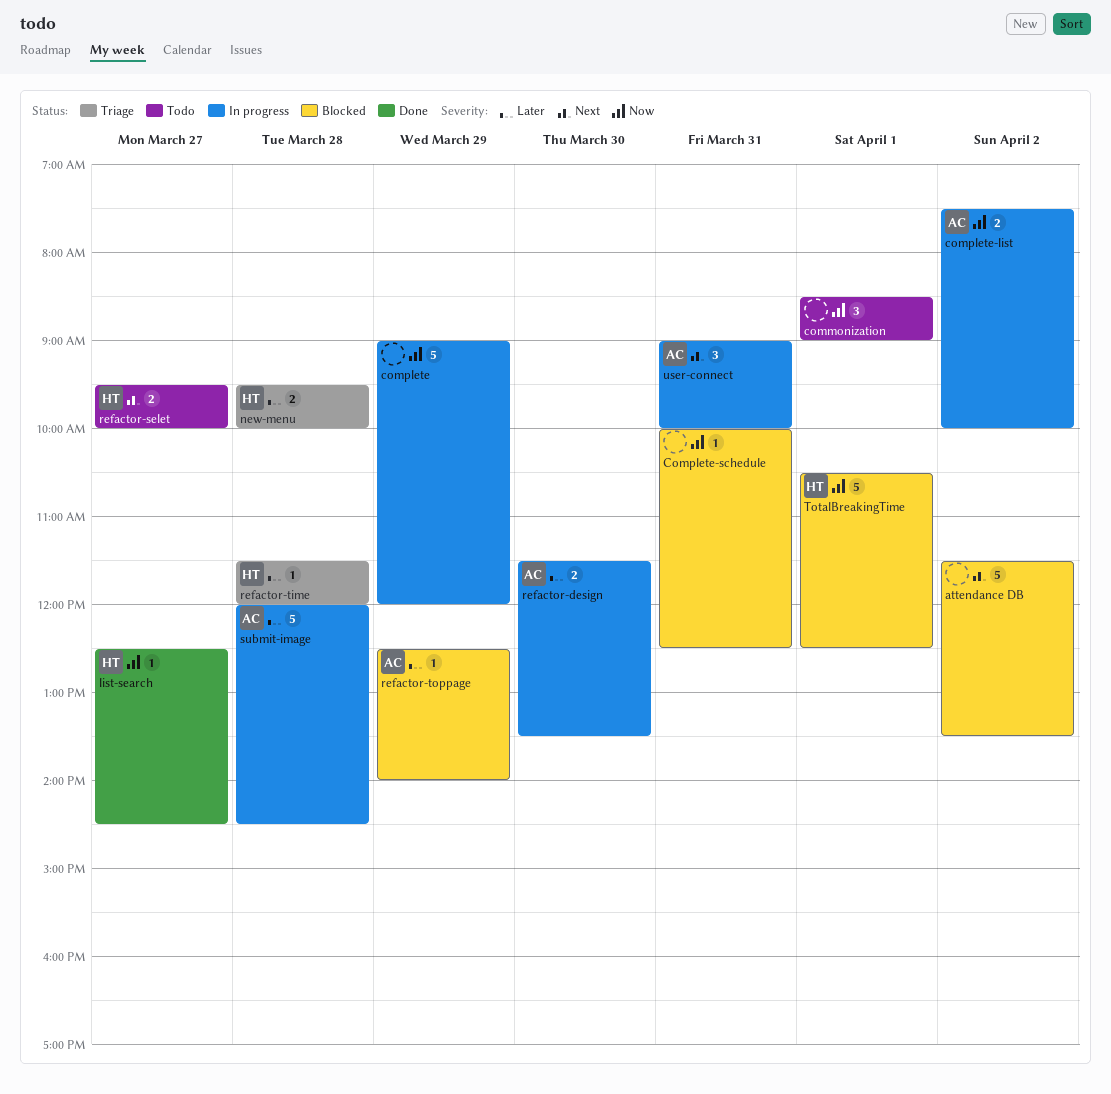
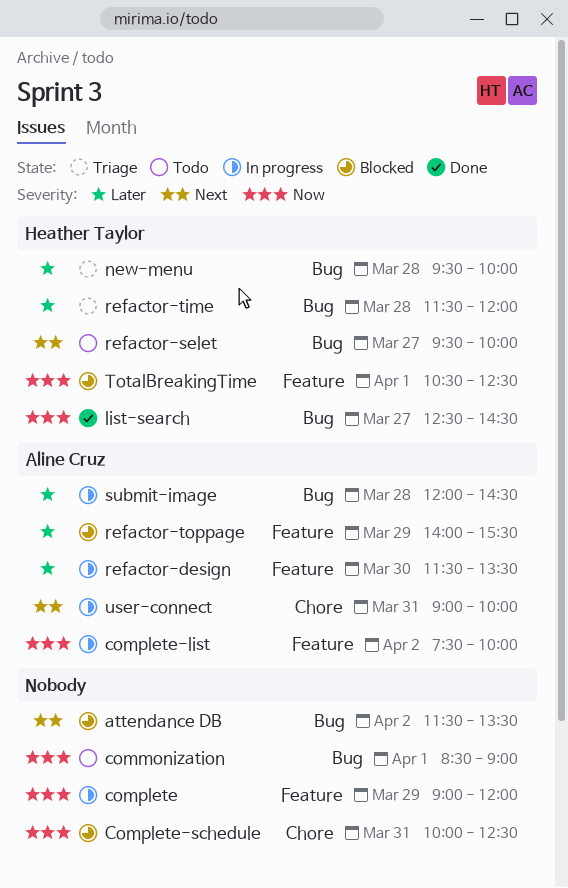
refactor-toppage, begins: 12:30 -> 14:00
refactor-toppage, ends: 14:00 -> 15:30

